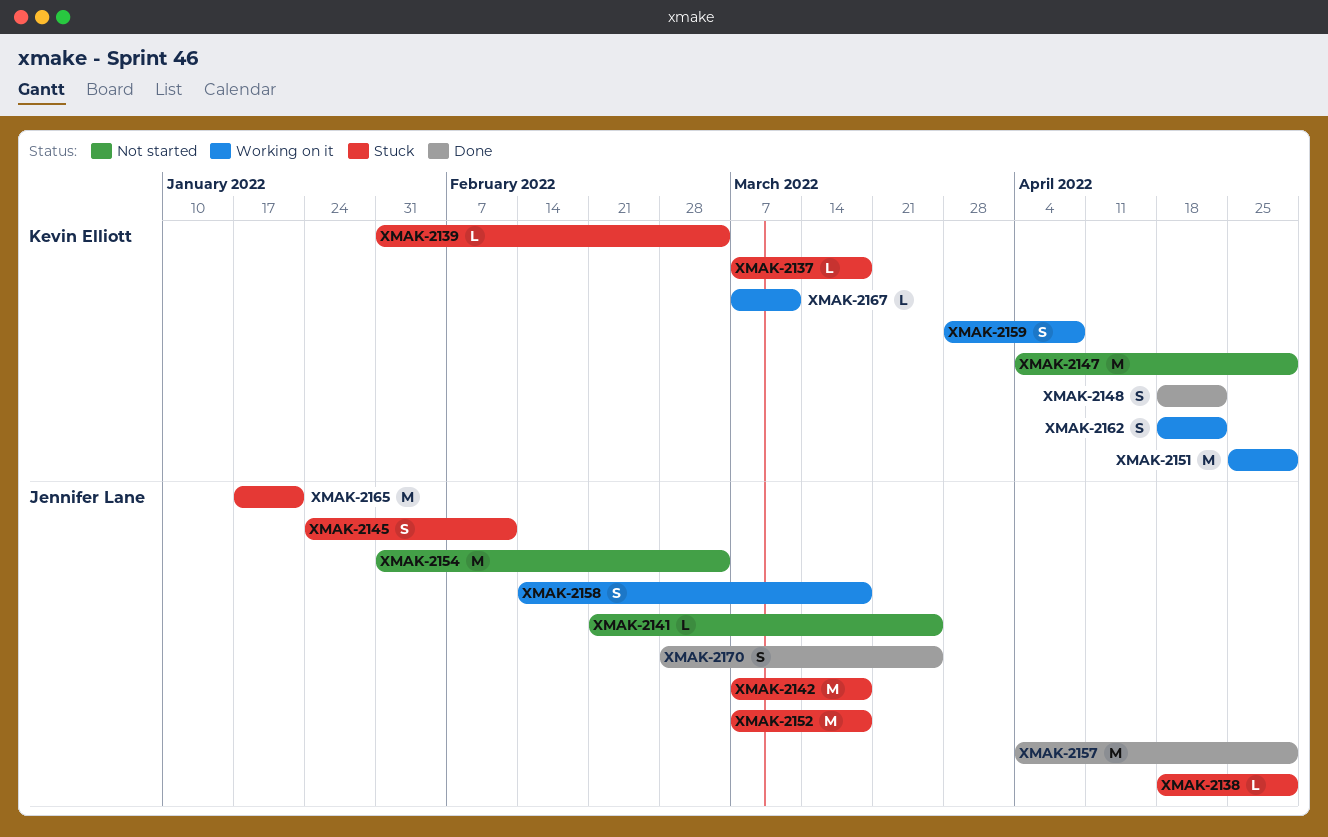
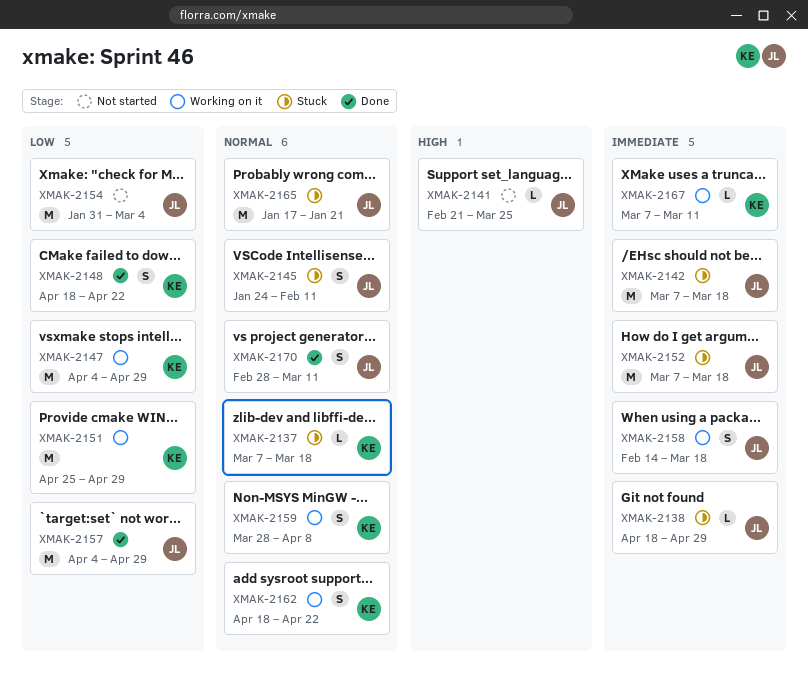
XMAK-2139: present -> none
XMAK-2147, status: Not started -> Working on it
XMAK-2170, due: Mar 25 -> Mar 11

